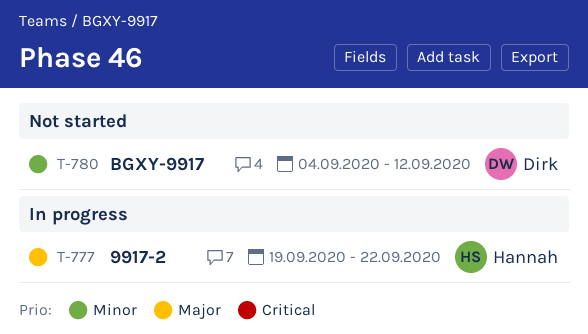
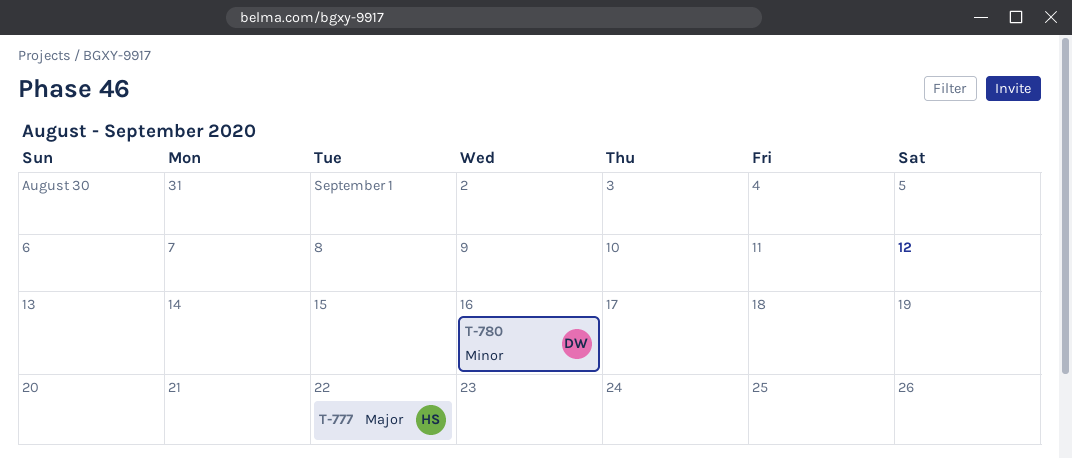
T-780, due: Sep 12 -> Sep 16

